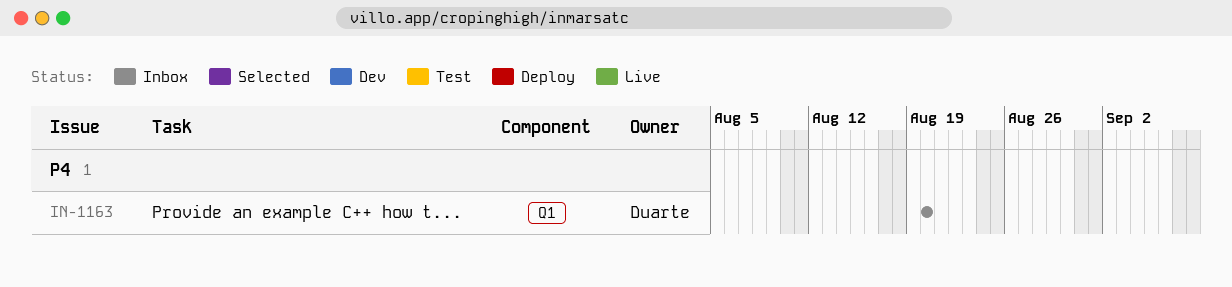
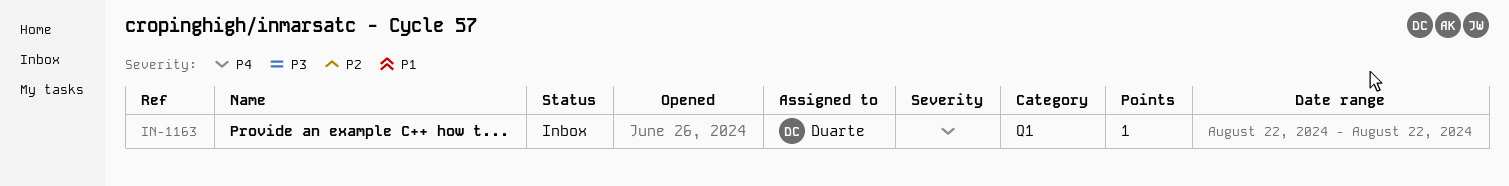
IN-1163, start: Aug 20 -> Aug 22
IN-1163, due: Aug 20 -> Aug 22

